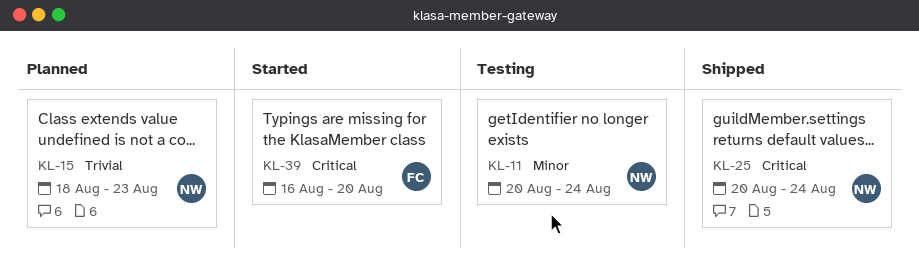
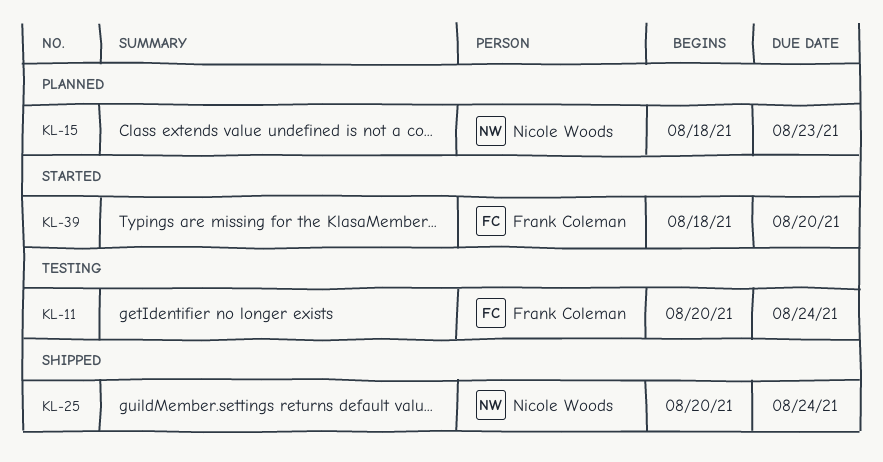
KL-11, owner: Nicole Woods -> Frank Coleman
KL-39, start: Aug 16 -> Aug 18

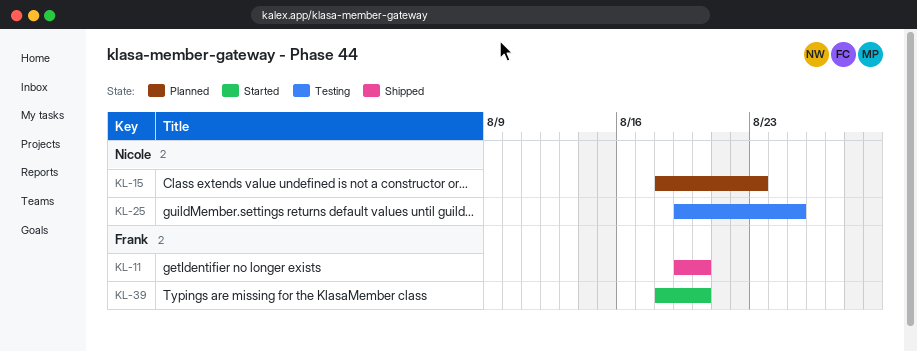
KL-11, status: Testing -> Shipped
KL-11, start: Aug 20 -> Aug 19
KL-11, due: Aug 24 -> Aug 20
KL-25, status: Shipped -> Testing
KL-25, start: Aug 20 -> Aug 19
KL-25, due: Aug 24 -> Aug 25

